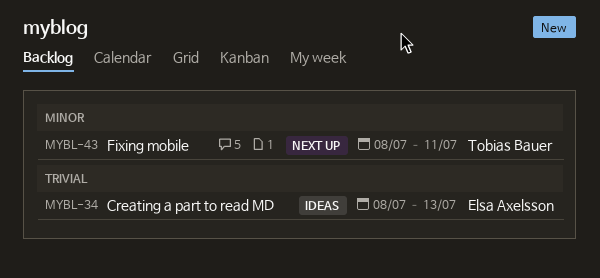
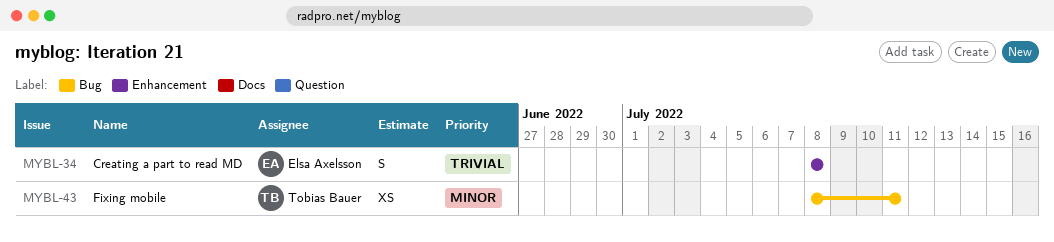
MYBL-34, due: Jul 13 -> Jul 8

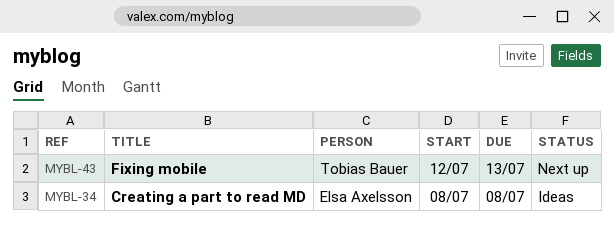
MYBL-43, start: Jul 8 -> Jul 12
MYBL-43, due: Jul 11 -> Jul 13

